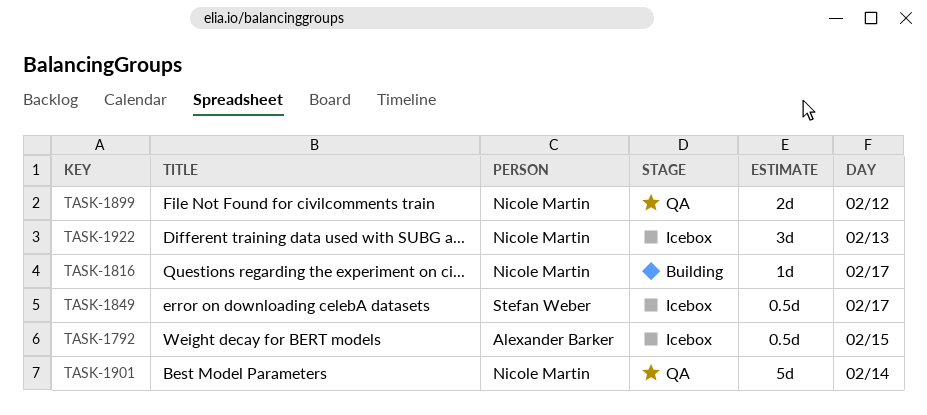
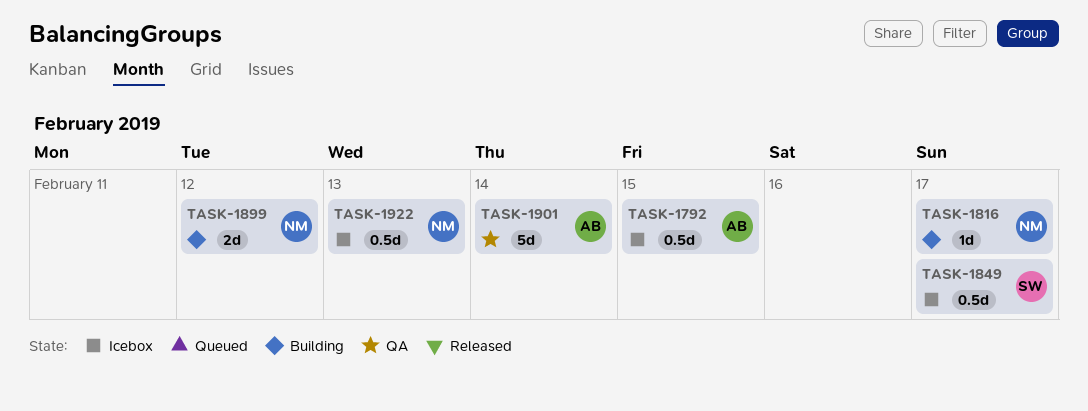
TASK-1899, status: QA -> Building
TASK-1901, owner: Nicole Martin -> Alexander Barker
TASK-1922, estimate: 3d -> 0.5d

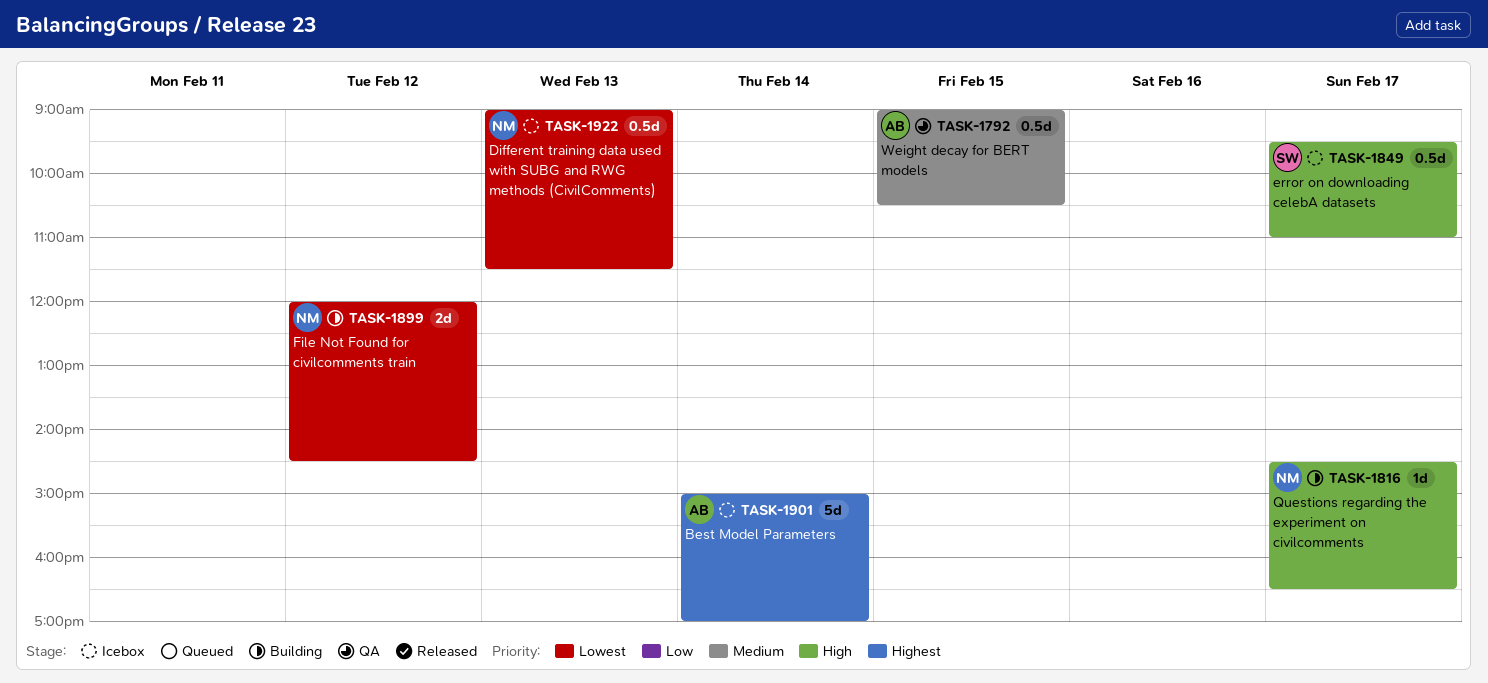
TASK-1792, status: Icebox -> QA
TASK-1901, status: QA -> Icebox

